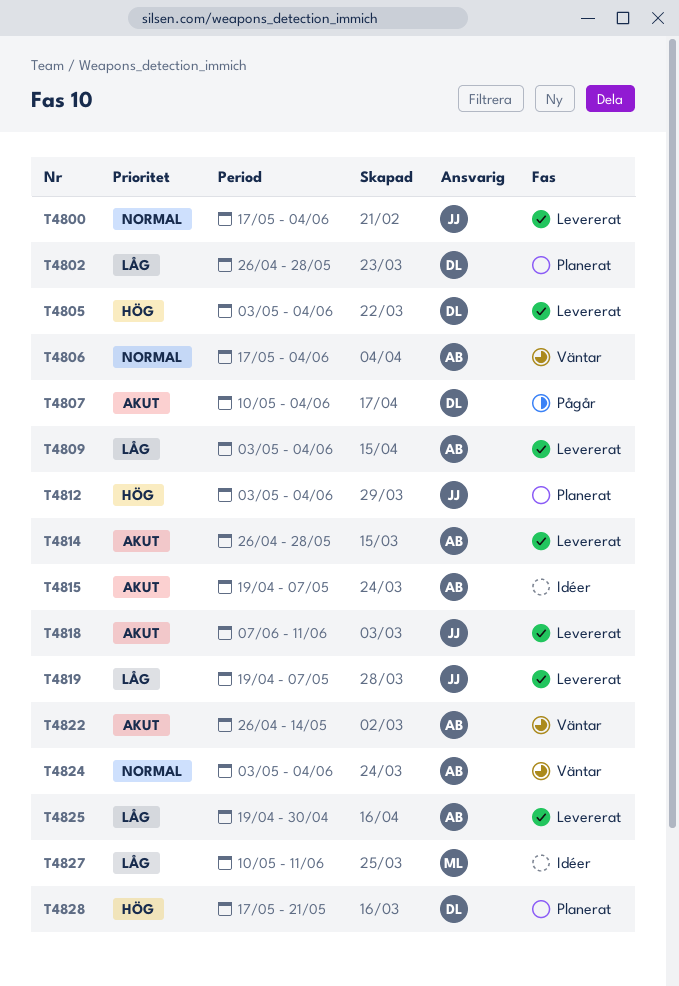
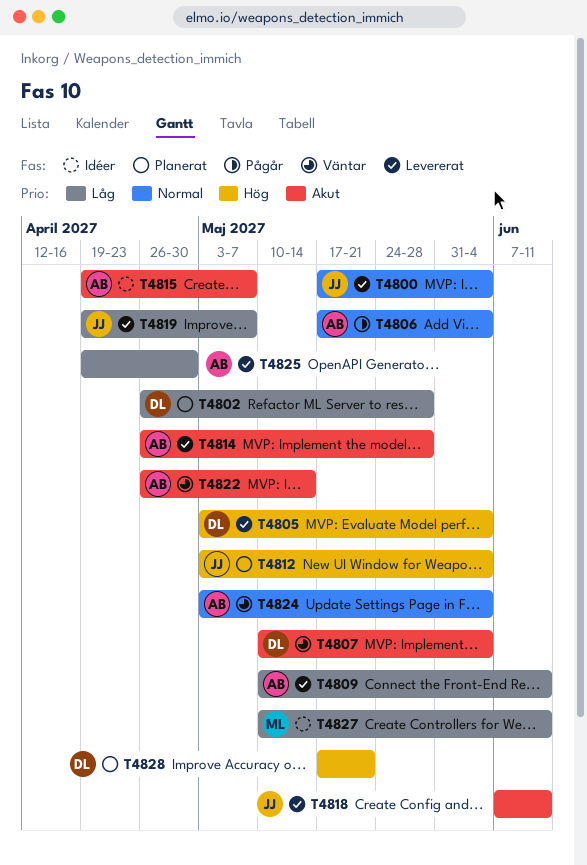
T4806, status: Väntar -> Pågår
T4807, status: Pågår -> Väntar
T4809, start: May 3 -> May 10
T4809, due: Jun 4 -> Jun 11

